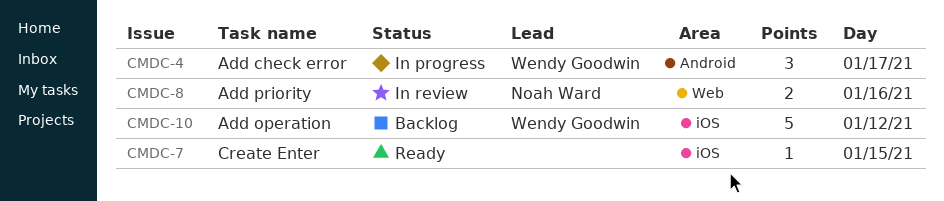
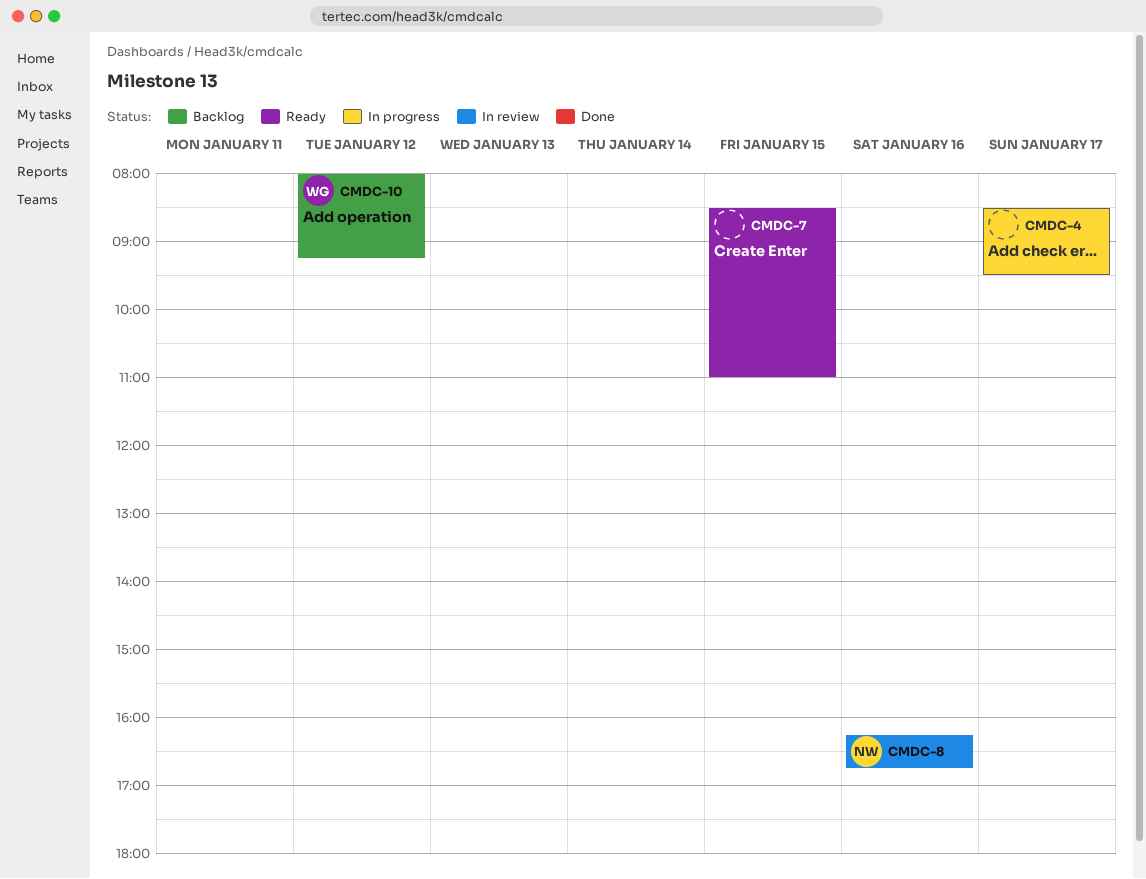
CMDC-4, owner: Wendy Goodwin -> none

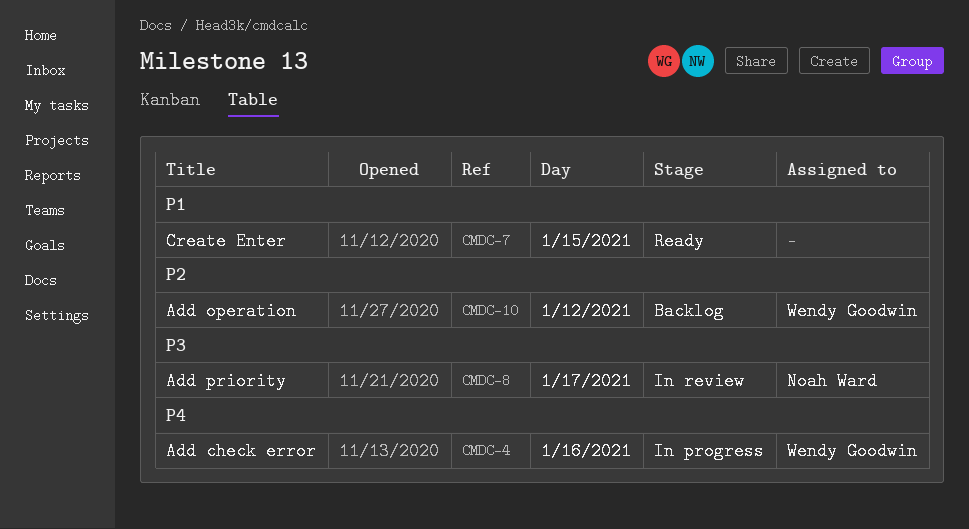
CMDC-4, owner: none -> Wendy Goodwin
CMDC-4, day: Jan 17 -> Jan 16
CMDC-8, day: Jan 16 -> Jan 17

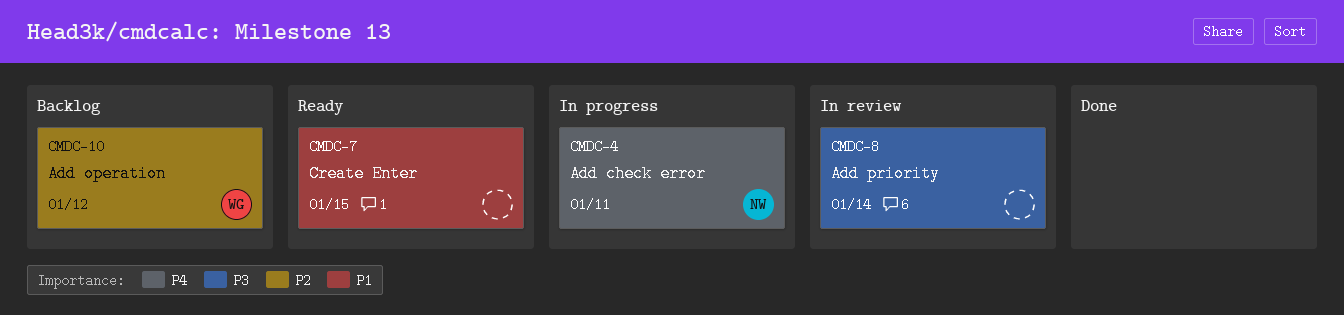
CMDC-4, owner: Wendy Goodwin -> Noah Ward
CMDC-4, day: Jan 16 -> Jan 11
CMDC-8, owner: Noah Ward -> none
CMDC-8, day: Jan 17 -> Jan 14

